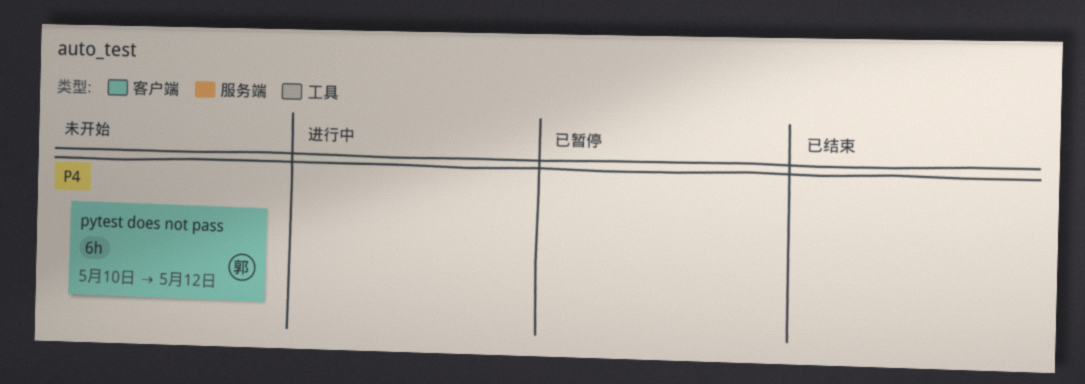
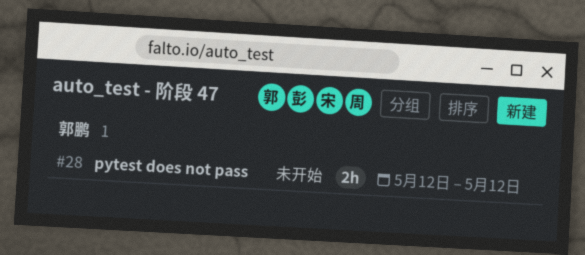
pytest does not pass, estimate: 6h -> 2h
pytest does not pass, start: May 10 -> May 12

